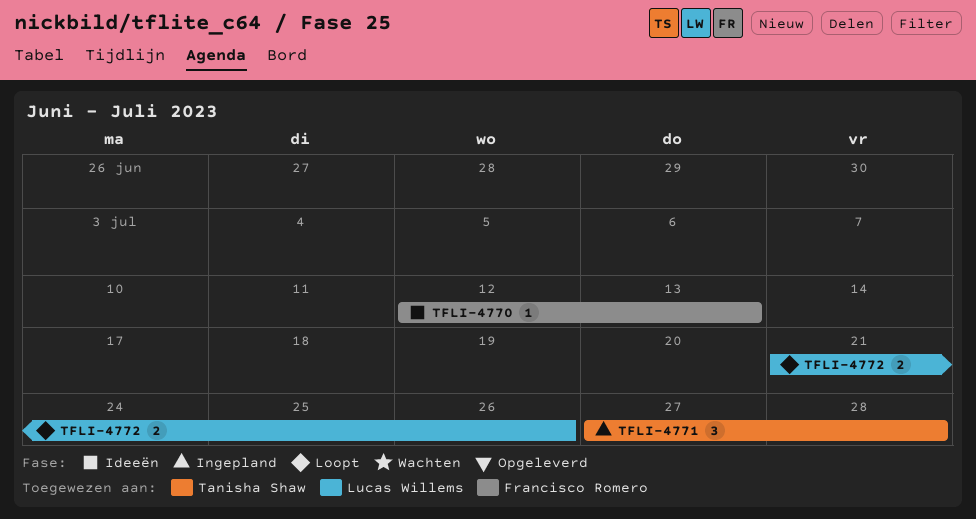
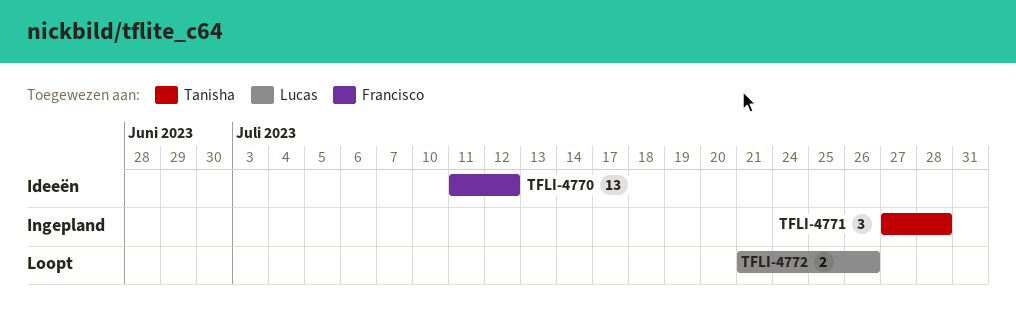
TFLI-4770, estimate: 1 -> 13
TFLI-4770, start: Jul 12 -> Jul 11
TFLI-4770, due: Jul 13 -> Jul 12

